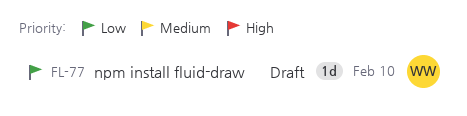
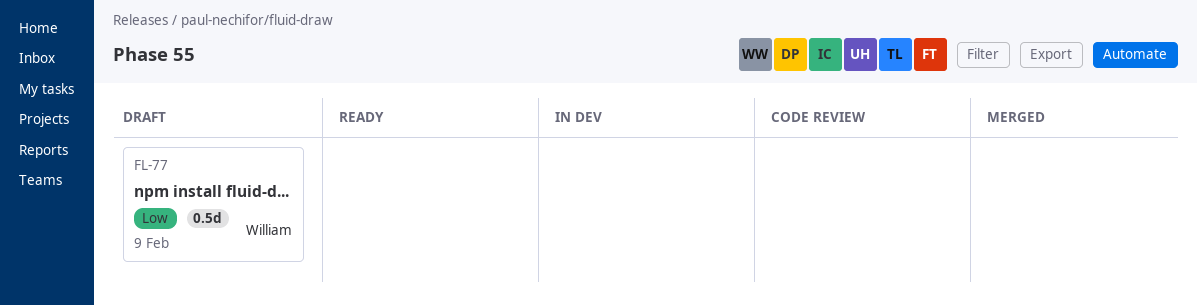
FL-77, estimate: 1d -> 0.5d
FL-77, due: Feb 10 -> Feb 9

